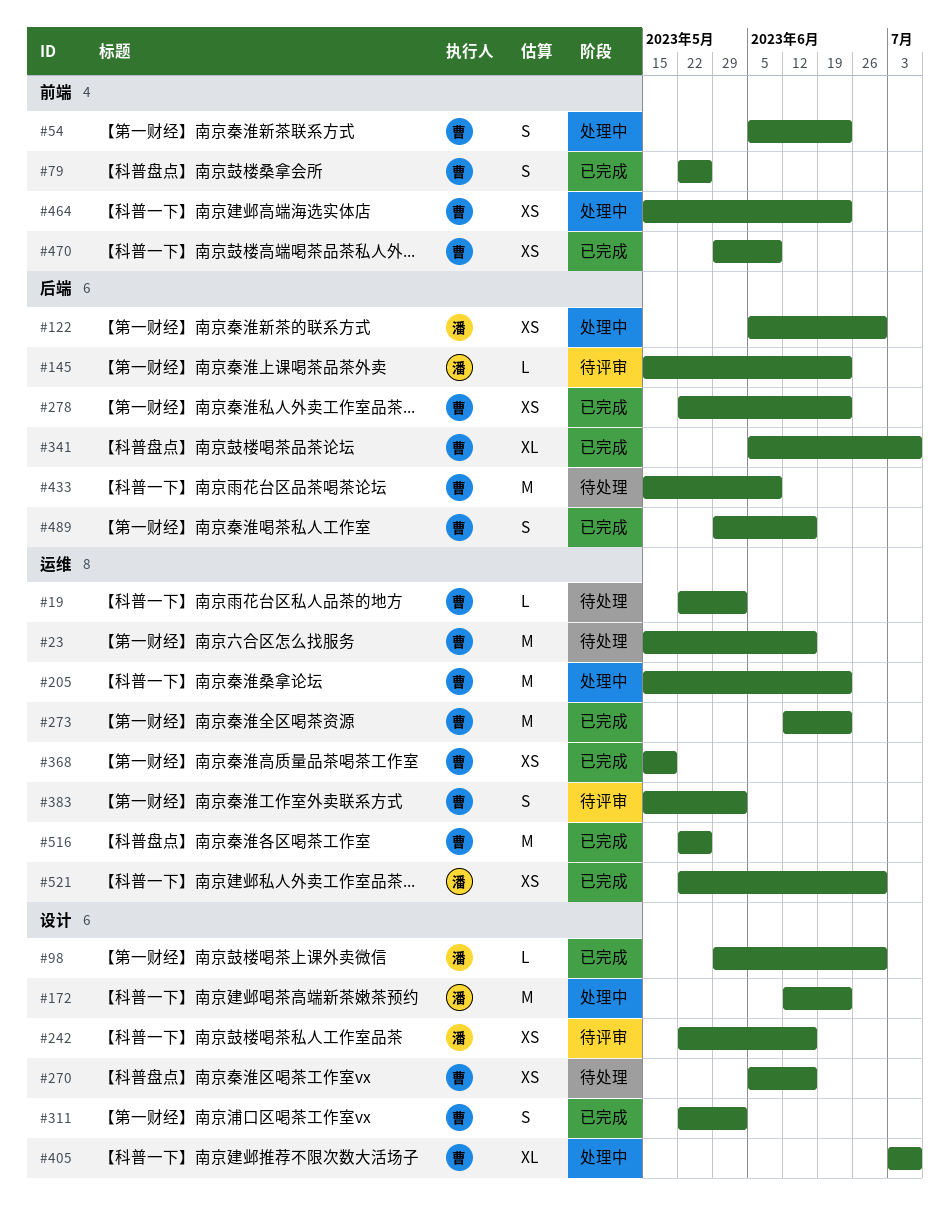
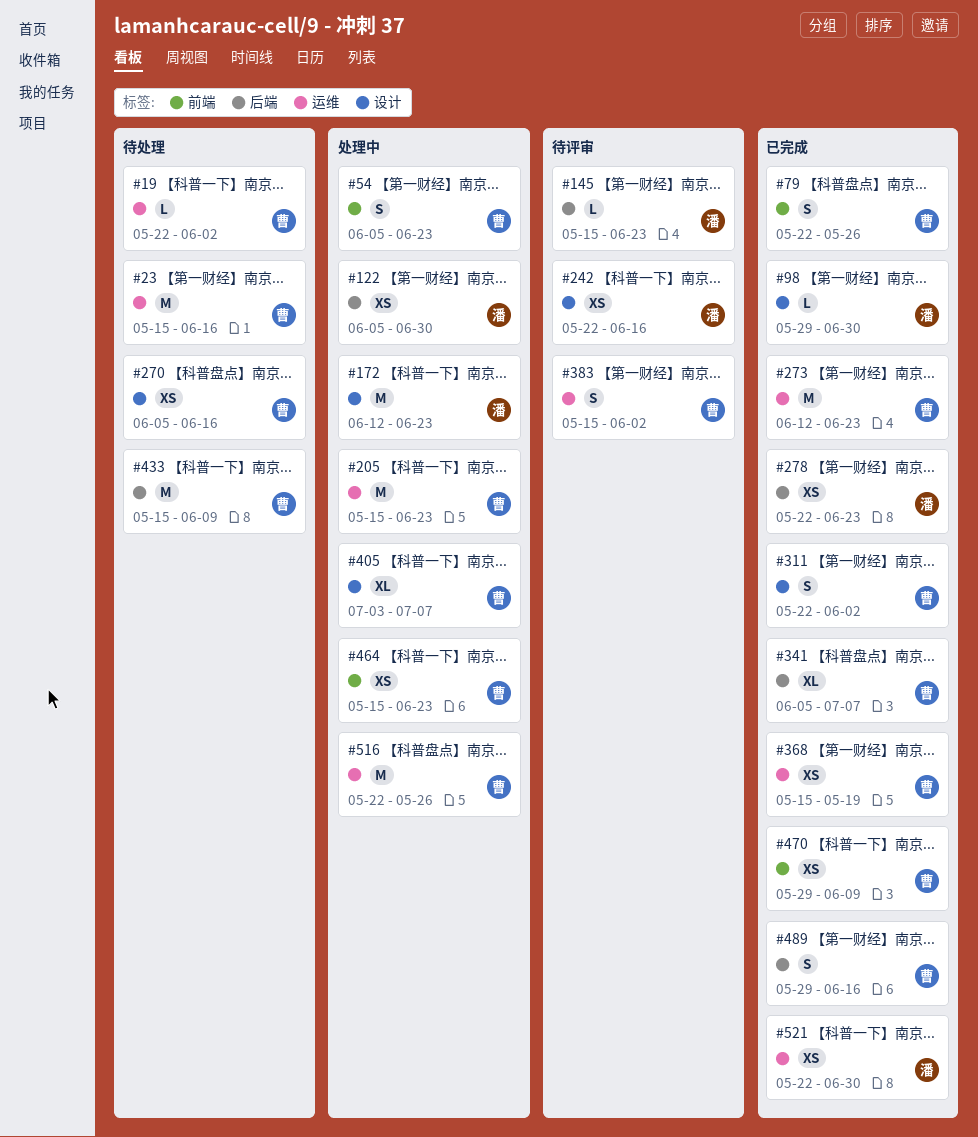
#278, owner: 曹 -> 潘
#516, status: 已完成 -> 处理中

